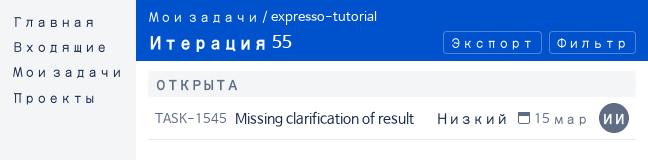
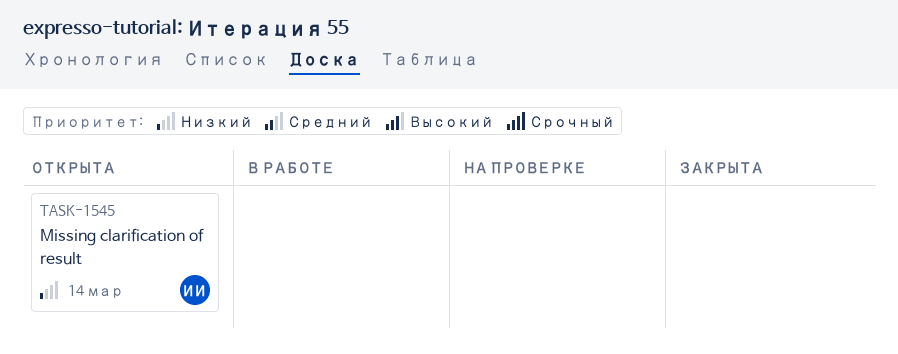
TASK-1545, due: Mar 15 -> Mar 14

